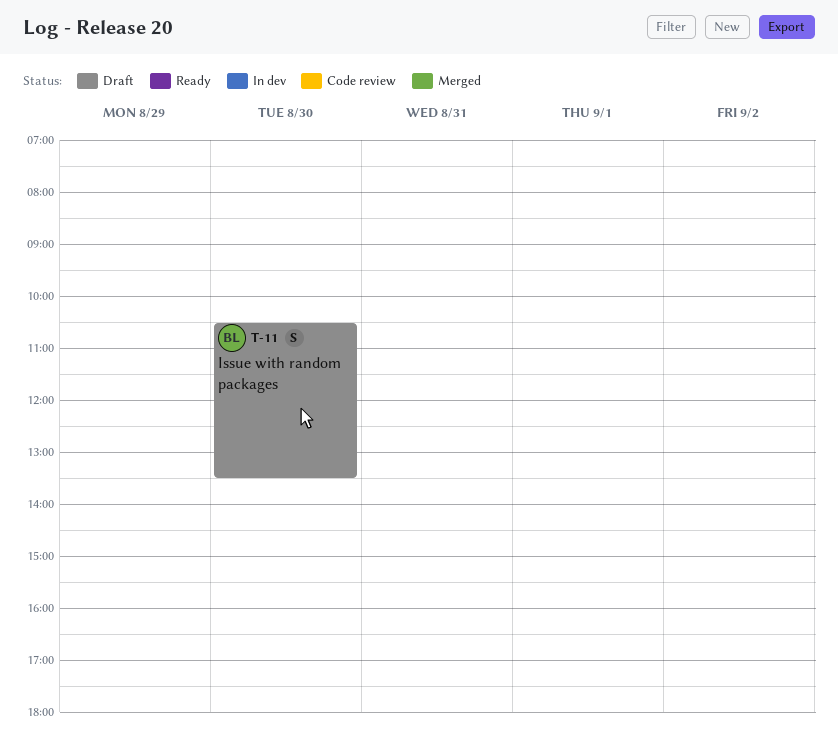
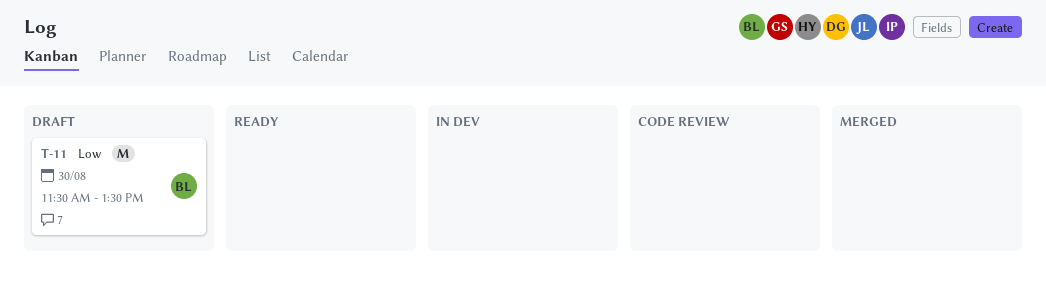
T-11, estimate: S -> M
T-11, begins: 10:30 -> 11:30

